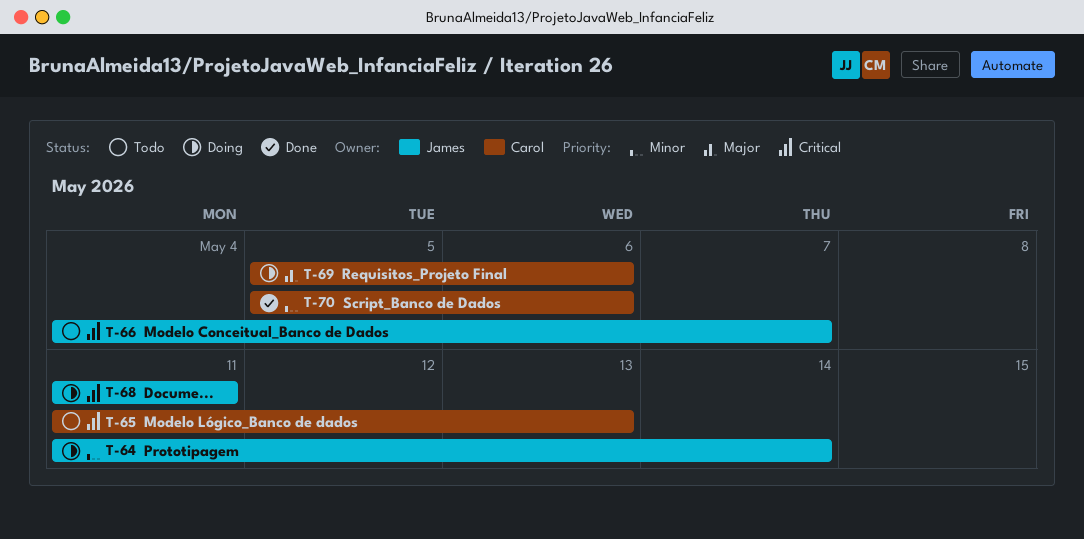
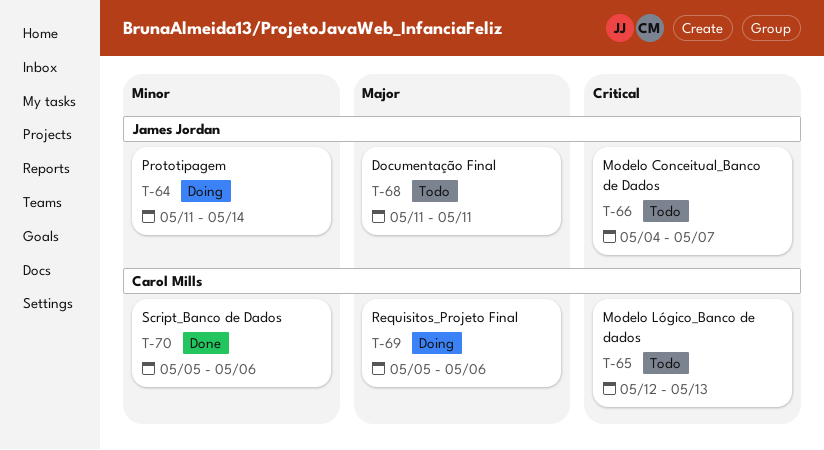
T-65, start: May 11 -> May 12
T-68, status: Doing -> Todo
T-68, priority: Critical -> Major

